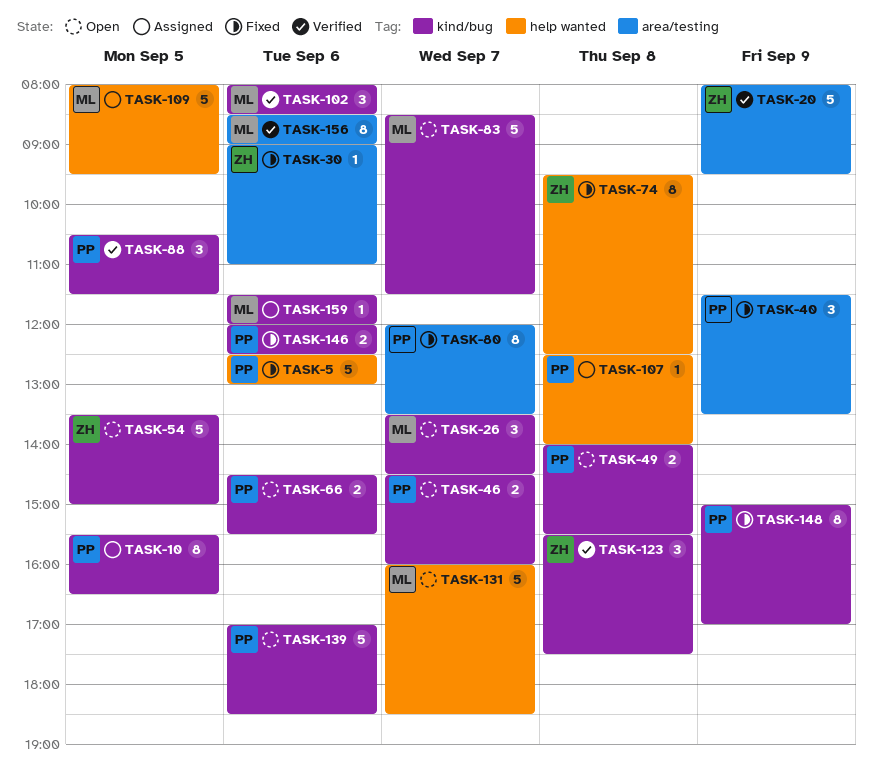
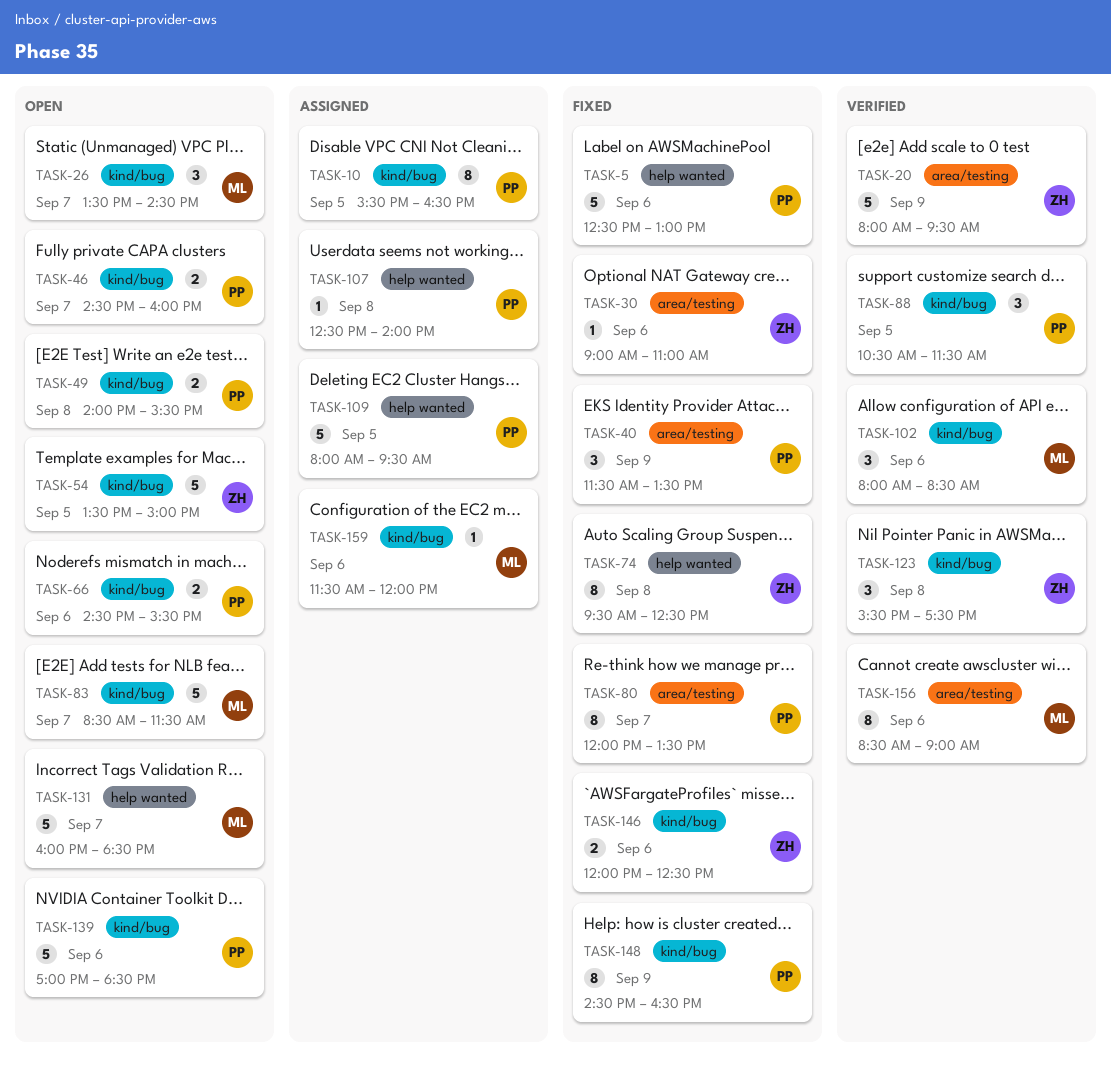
TASK-109, owner: ML -> PP
TASK-146, owner: PP -> ZH
TASK-148, begins: 15:00 -> 14:30
TASK-148, ends: 17:00 -> 16:30

